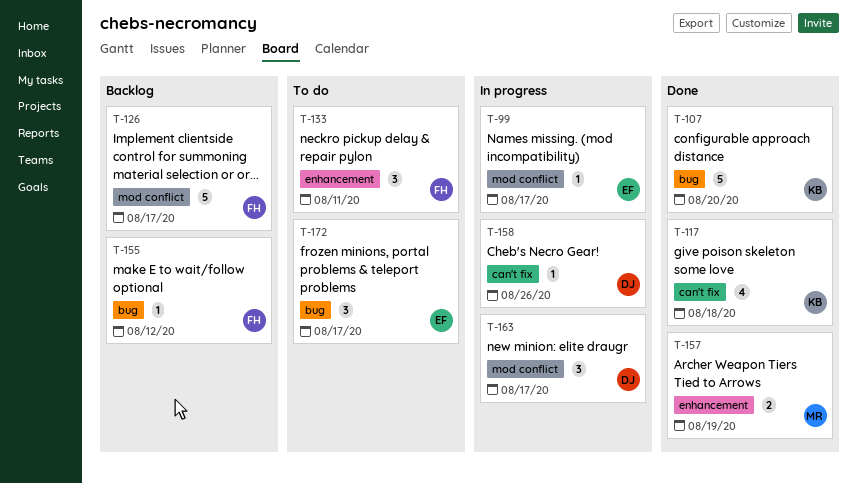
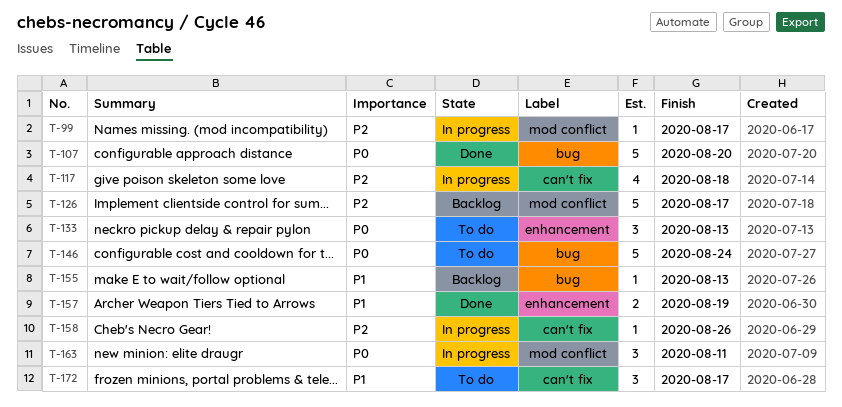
T-117, status: Done -> In progress
T-133, due: Aug 11 -> Aug 13
T-146: none -> present
T-155, due: Aug 12 -> Aug 13
T-163, due: Aug 17 -> Aug 11
T-172, label: bug -> can't fix

